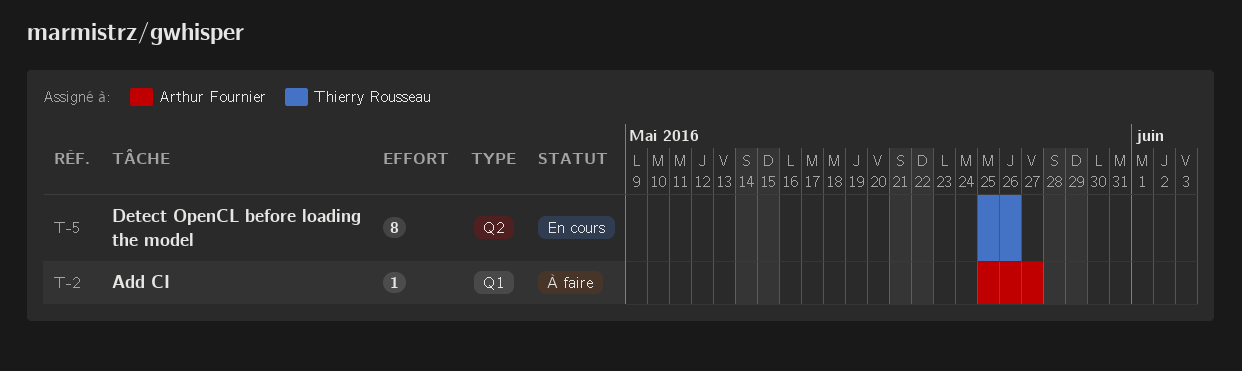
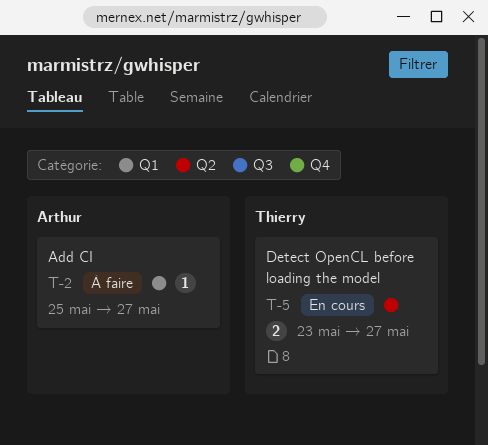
T-5, estimate: 8 -> 2
T-5, start: May 25 -> May 23
T-5, due: May 26 -> May 27

